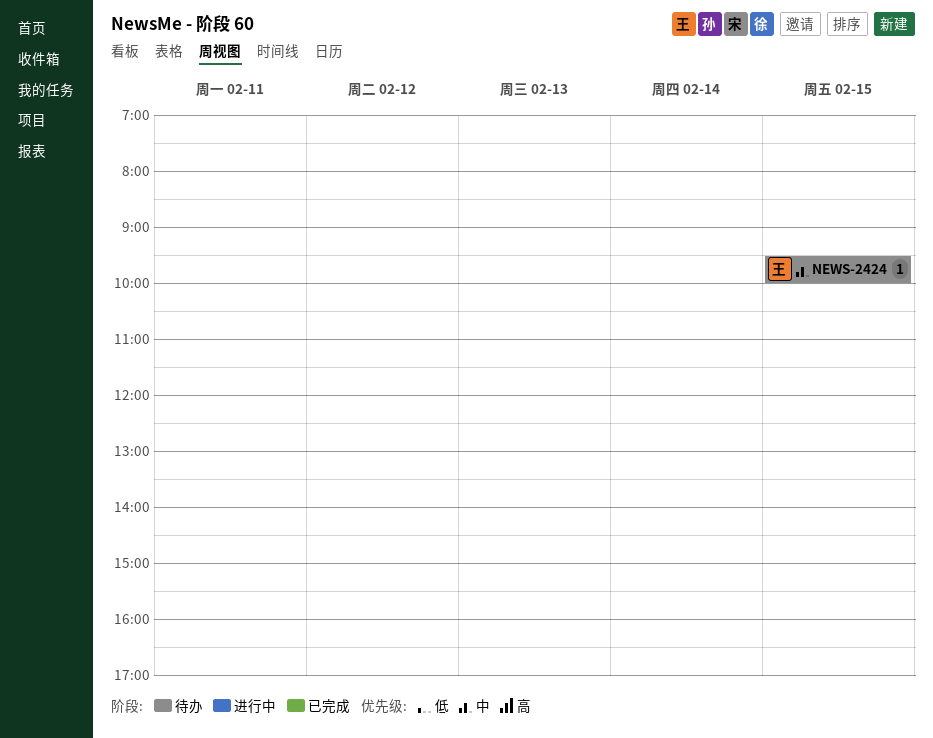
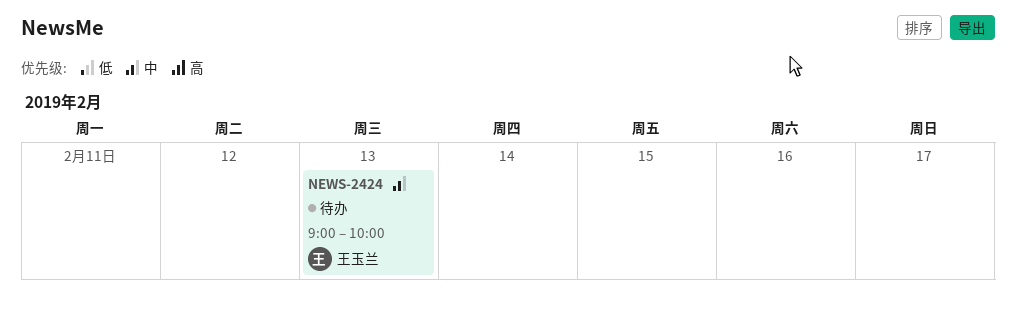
NEWS-2424, day: Feb 15 -> Feb 13
NEWS-2424, begins: 09:30 -> 09:00

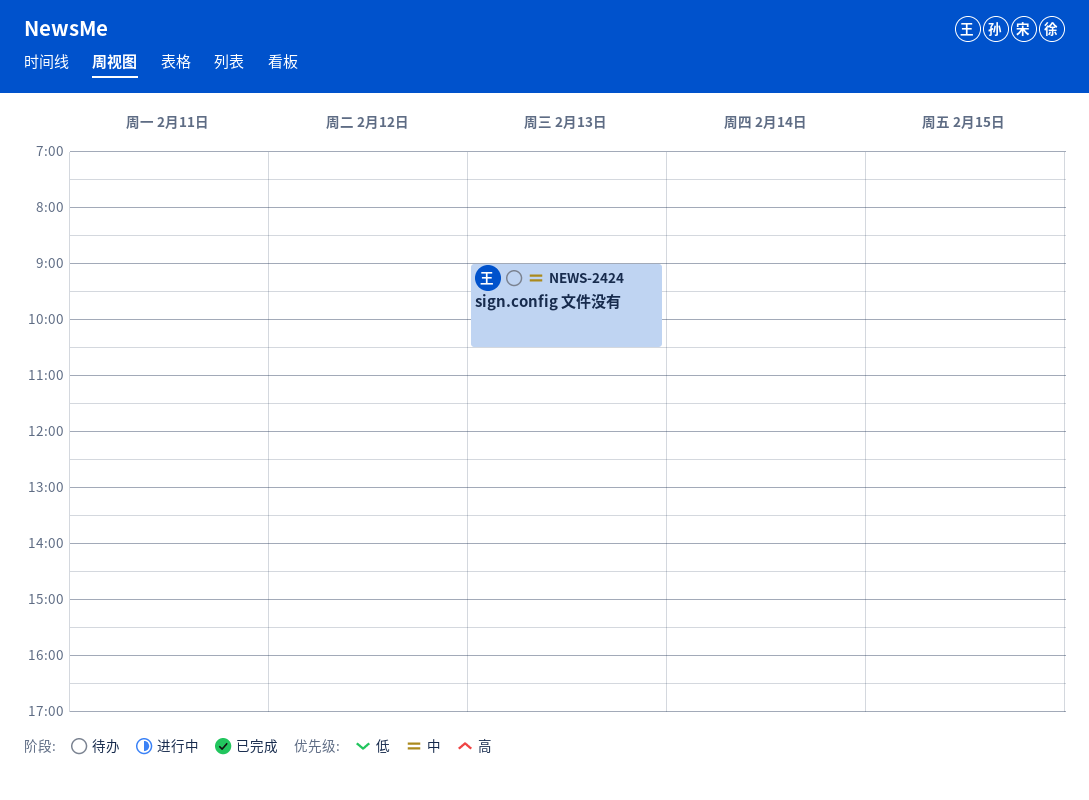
NEWS-2424, ends: 10:00 -> 10:30

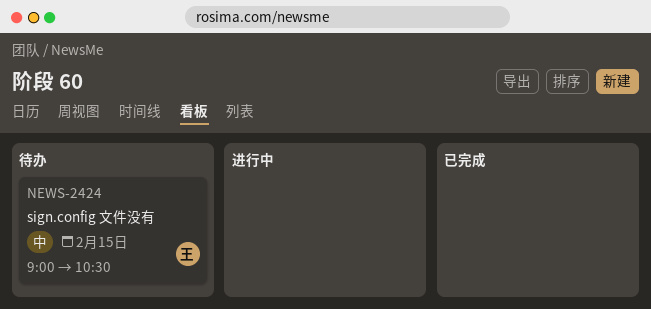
NEWS-2424, day: Feb 13 -> Feb 15

